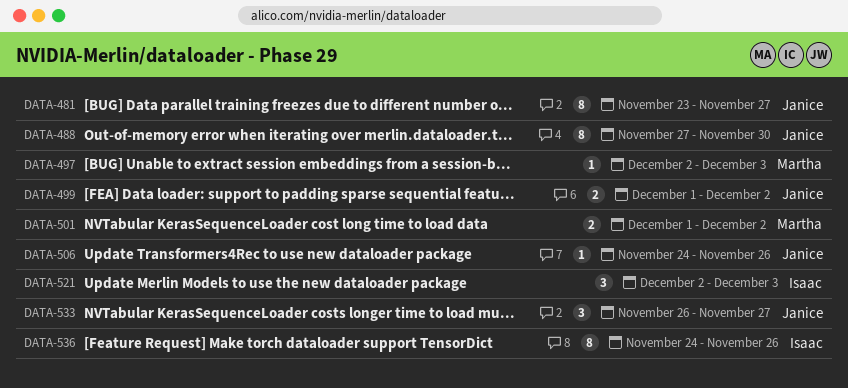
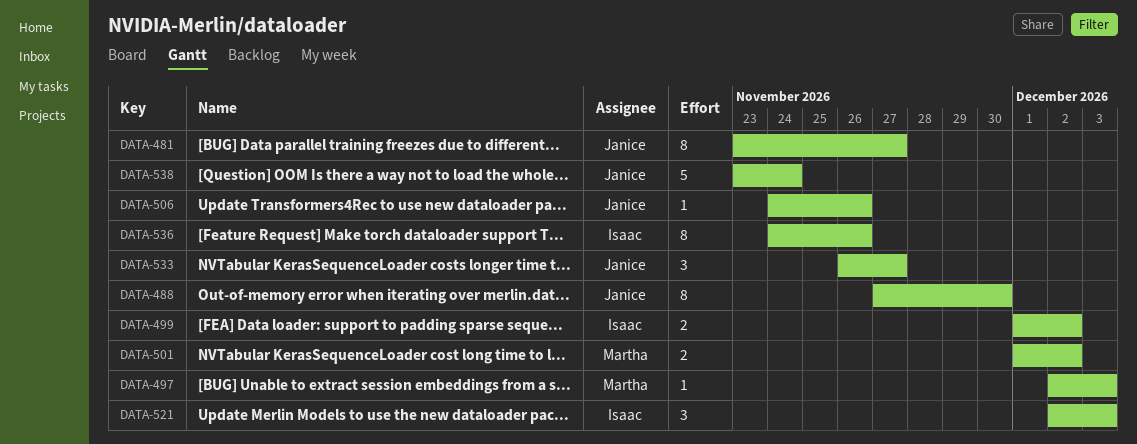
DATA-499, owner: Janice -> Isaac
DATA-538: none -> present

